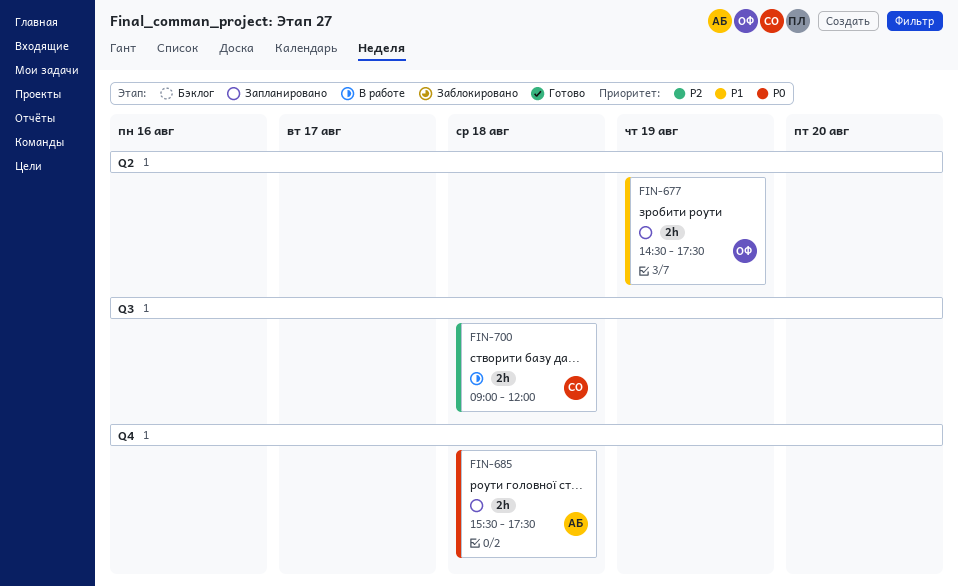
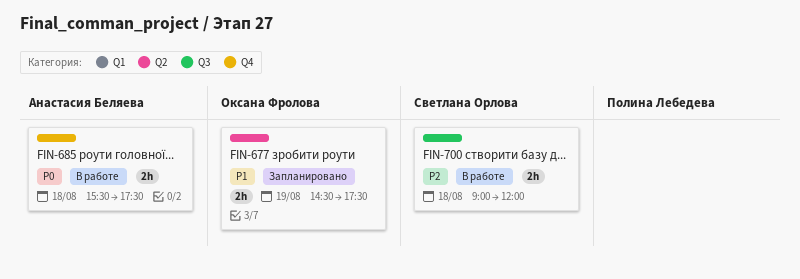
FIN-685, status: Запланировано -> В работе

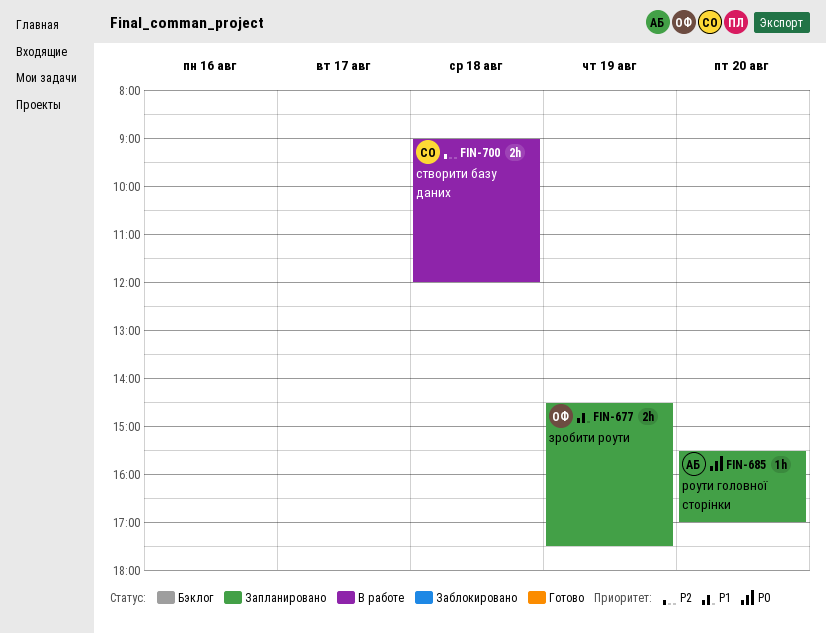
FIN-685, status: В работе -> Запланировано
FIN-685, estimate: 2h -> 1h
FIN-685, day: Aug 18 -> Aug 20
FIN-685, ends: 17:30 -> 17:00

